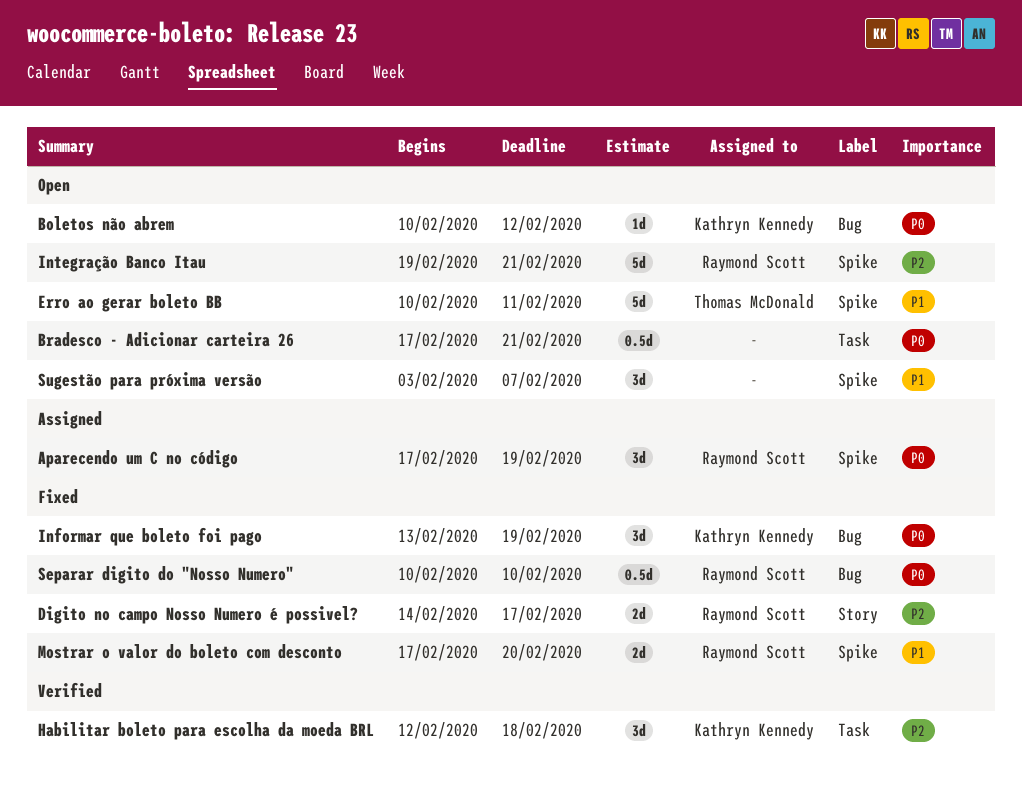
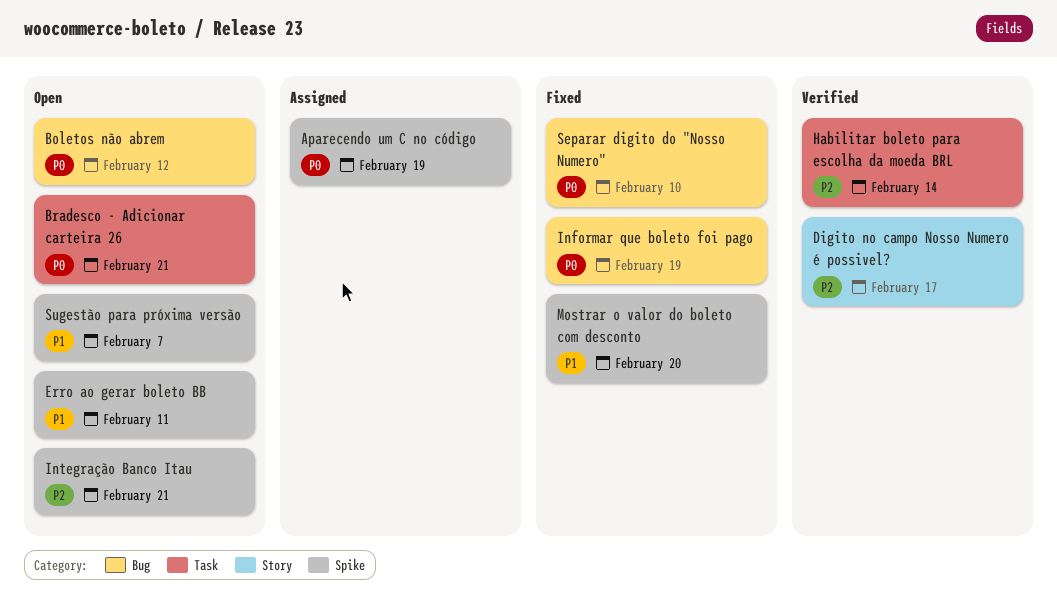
Digito no campo Nosso Numero é possivel?, status: Fixed -> Verified
Habilitar boleto para escolha da moeda BRL, due: Feb 18 -> Feb 14

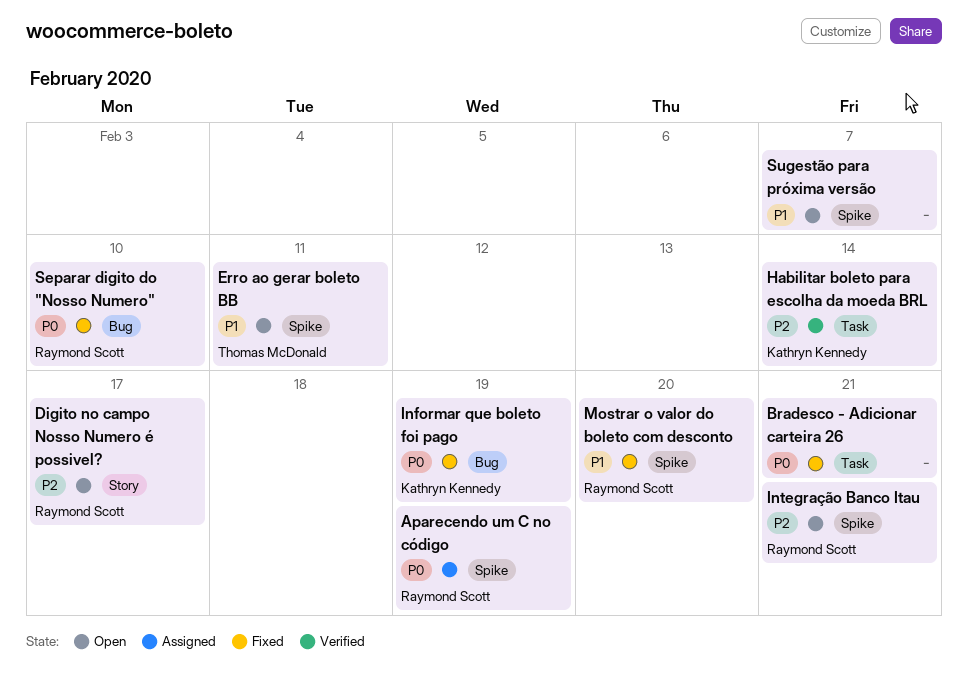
Boletos não abrem: present -> none
Bradesco - Adicionar carteira 26, status: Open -> Fixed
Digito no campo Nosso Numero é possivel?, status: Verified -> Open

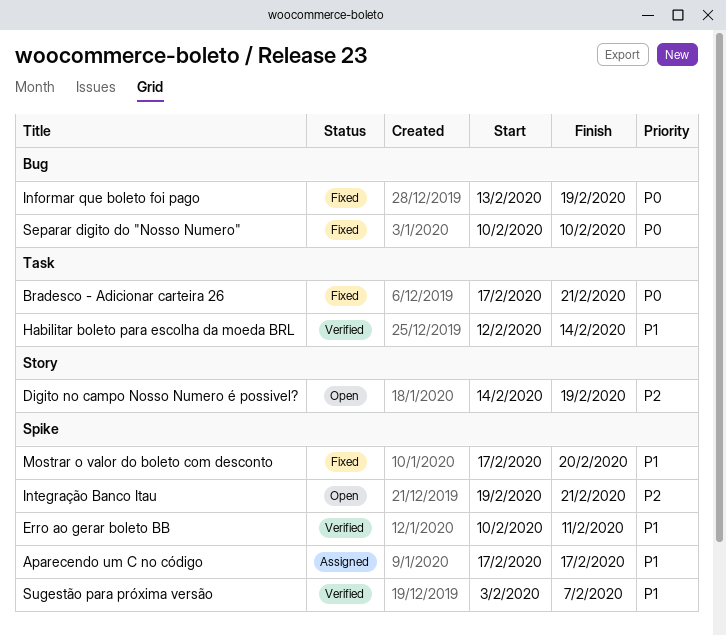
Aparecendo um C no código, priority: P0 -> P1
Aparecendo um C no código, due: Feb 19 -> Feb 17
Digito no campo Nosso Numero é possivel?, due: Feb 17 -> Feb 19
Erro ao gerar boleto BB, status: Open -> Verified
Habilitar boleto para escolha da moeda BRL, priority: P2 -> P1
Sugestão para próxima versão, status: Open -> Verified

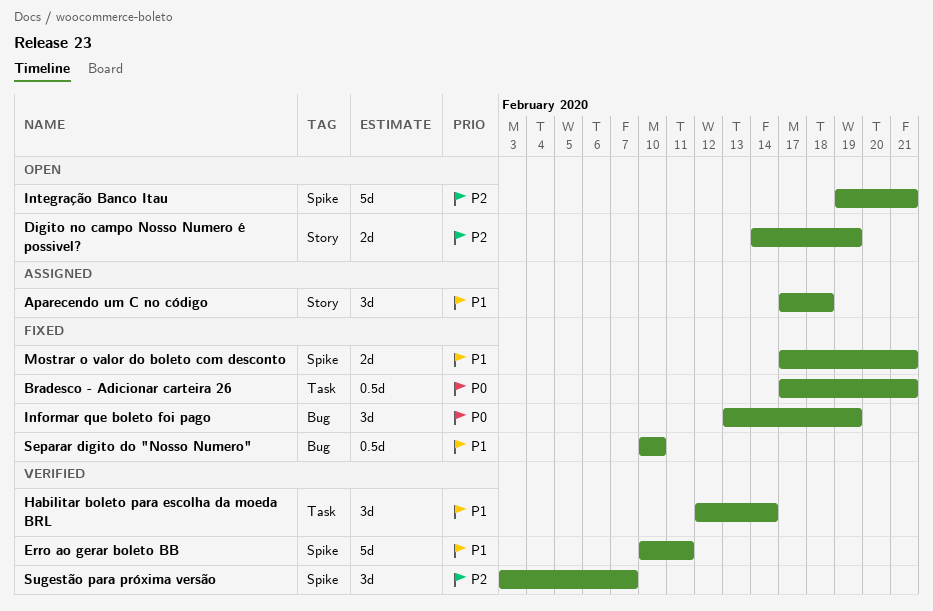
Aparecendo um C no código, label: Spike -> Story
Aparecendo um C no código, due: Feb 17 -> Feb 18
Mostrar o valor do boleto com desconto, due: Feb 20 -> Feb 21
Separar digito do "Nosso Numero", priority: P0 -> P1
Sugestão para próxima versão, priority: P1 -> P2

